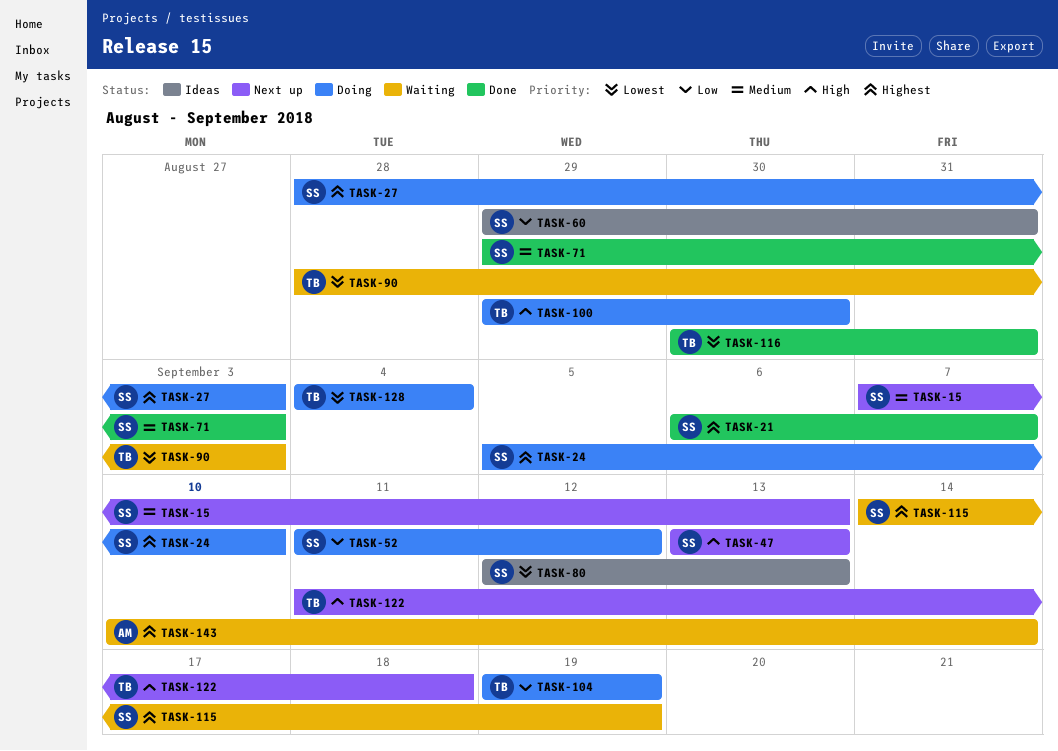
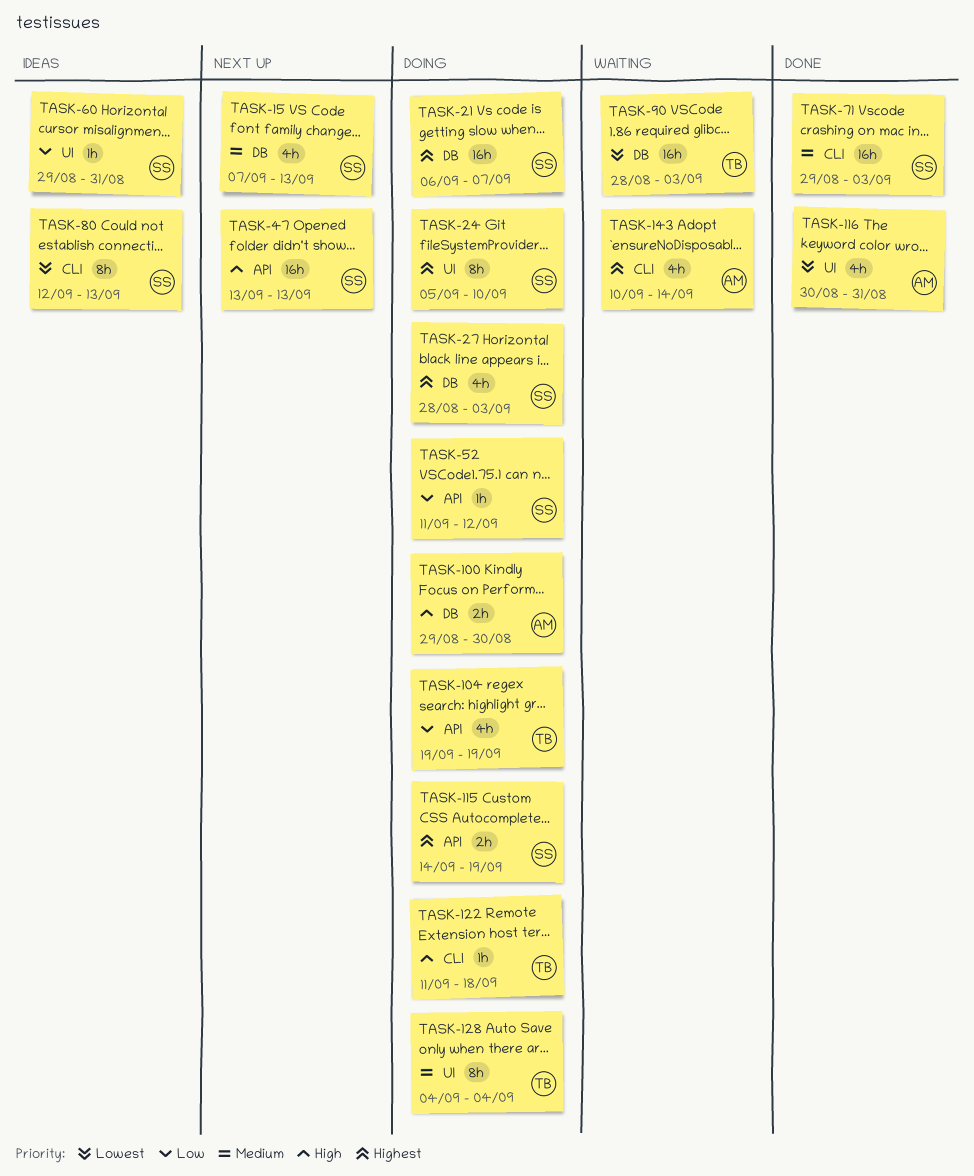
TASK-21, status: Done -> Doing
TASK-100, owner: TB -> AM
TASK-115, status: Waiting -> Doing
TASK-116, owner: TB -> AM
TASK-122, status: Next up -> Doing
TASK-128, priority: Lowest -> Medium

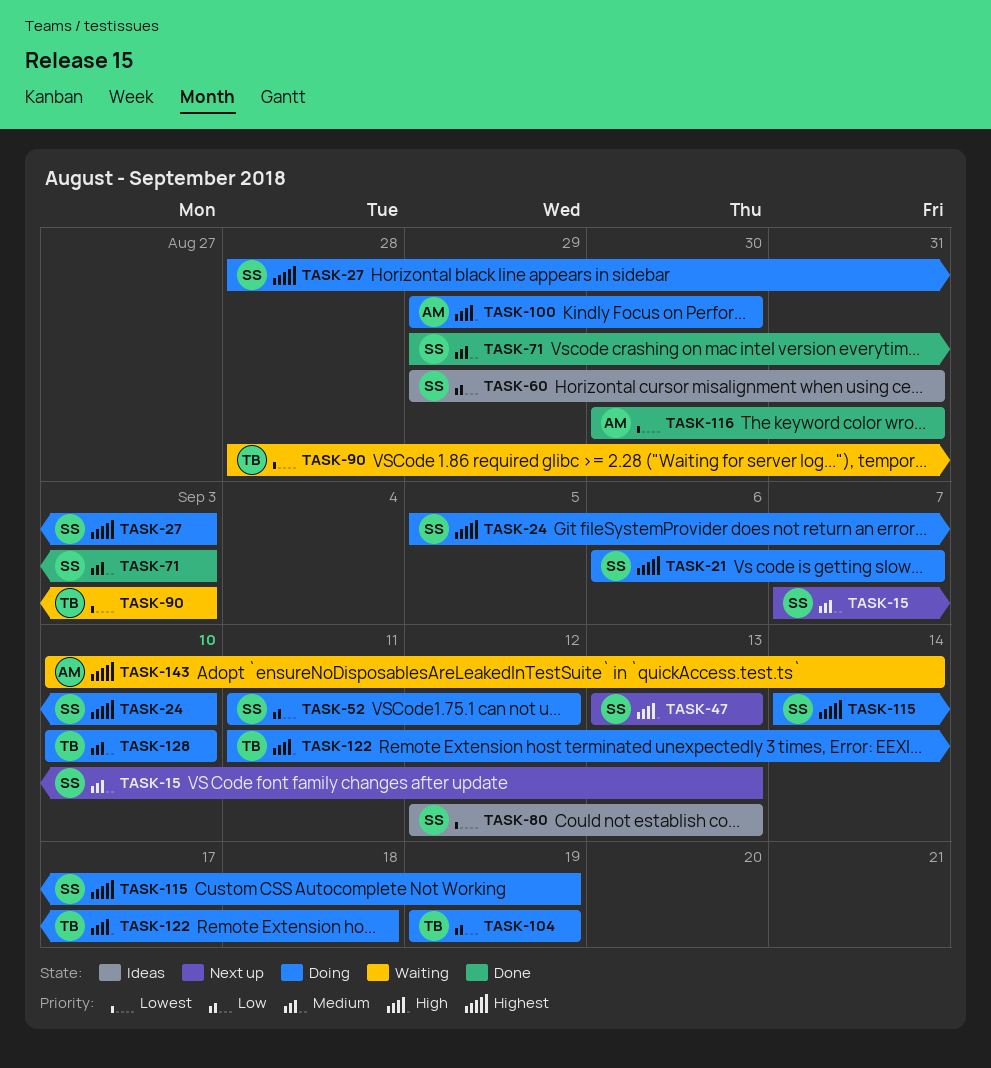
TASK-128, start: Sep 4 -> Sep 10
TASK-128, due: Sep 4 -> Sep 10

